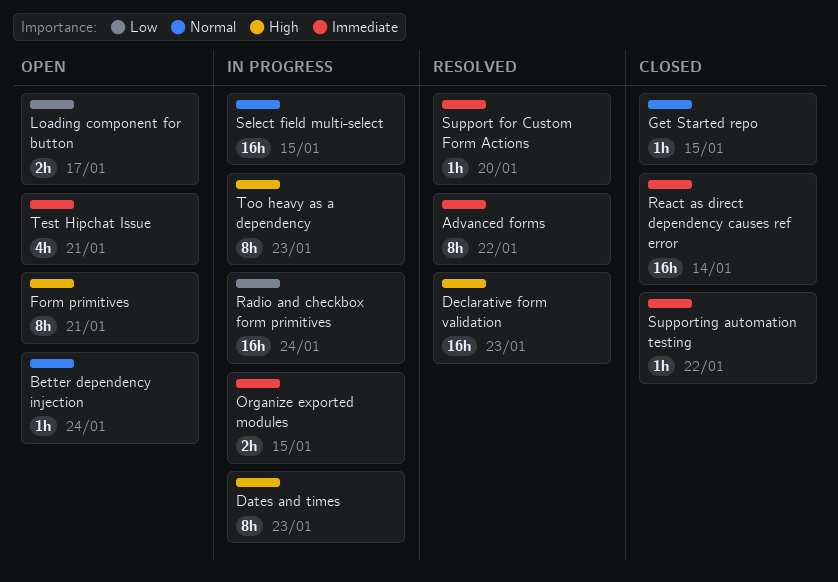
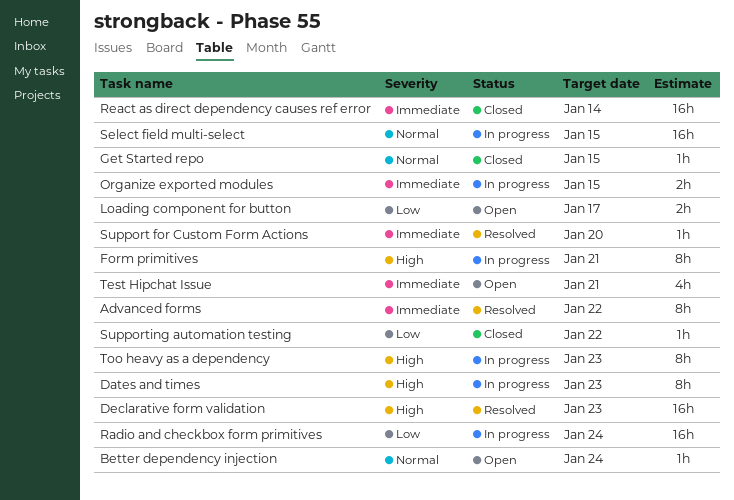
Form primitives, status: Open -> In progress
Supporting automation testing, priority: Immediate -> Low

